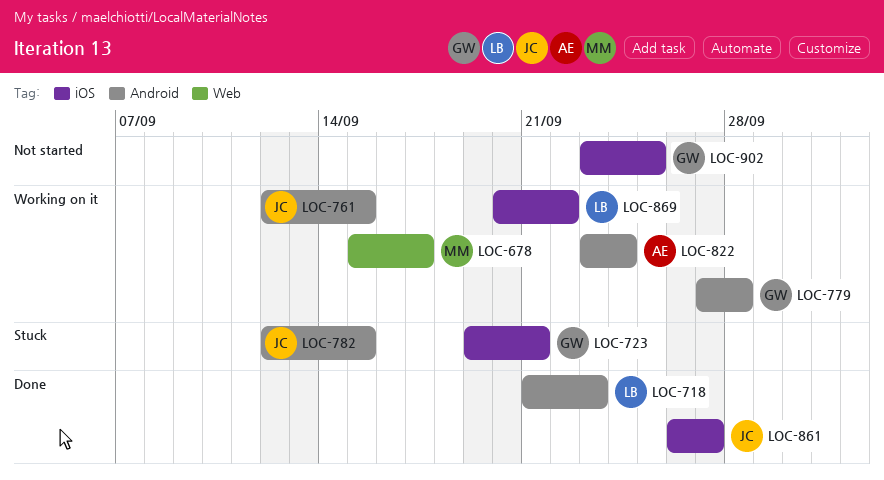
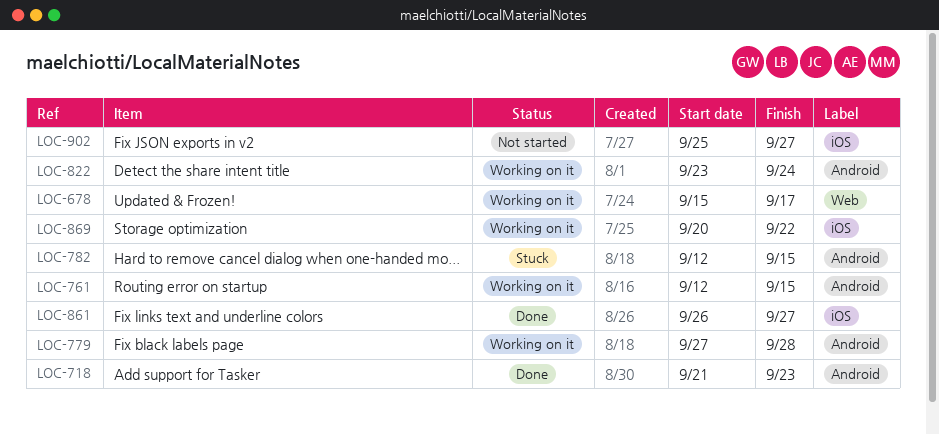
LOC-723: present -> none
LOC-902, start: Sep 23 -> Sep 25
LOC-902, due: Sep 25 -> Sep 27

